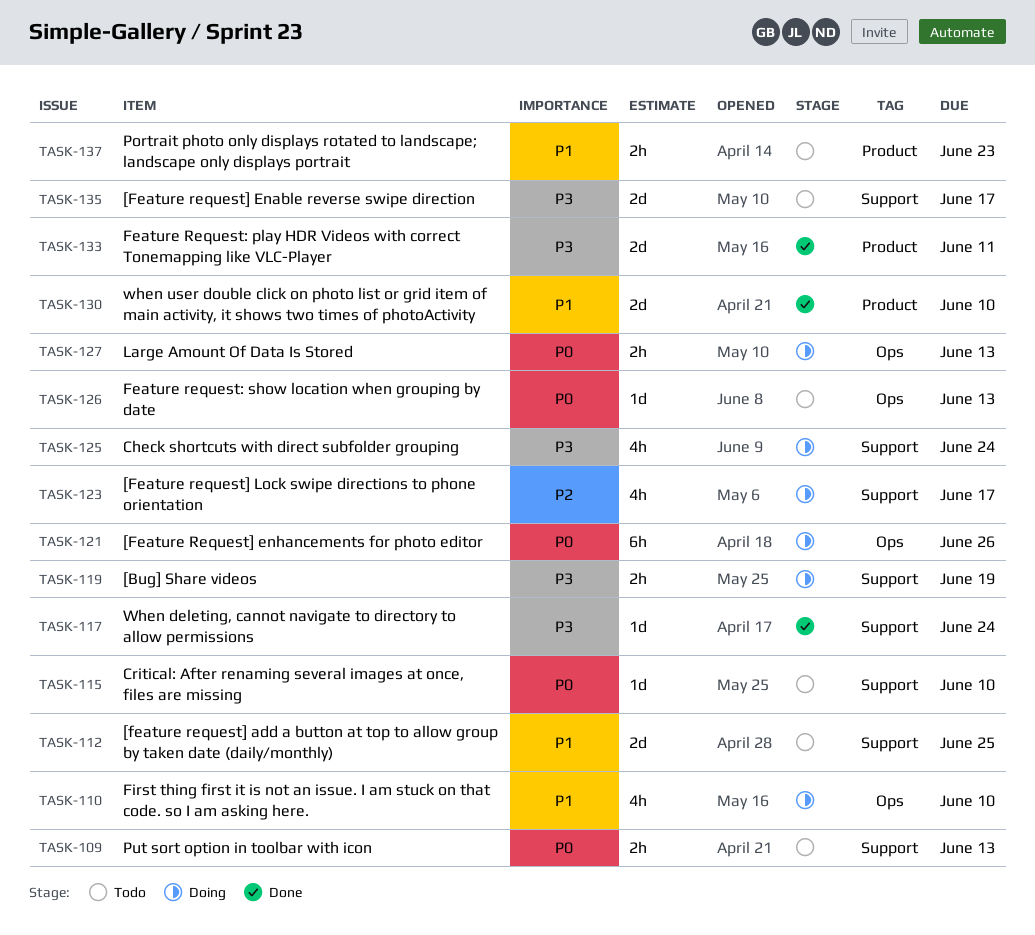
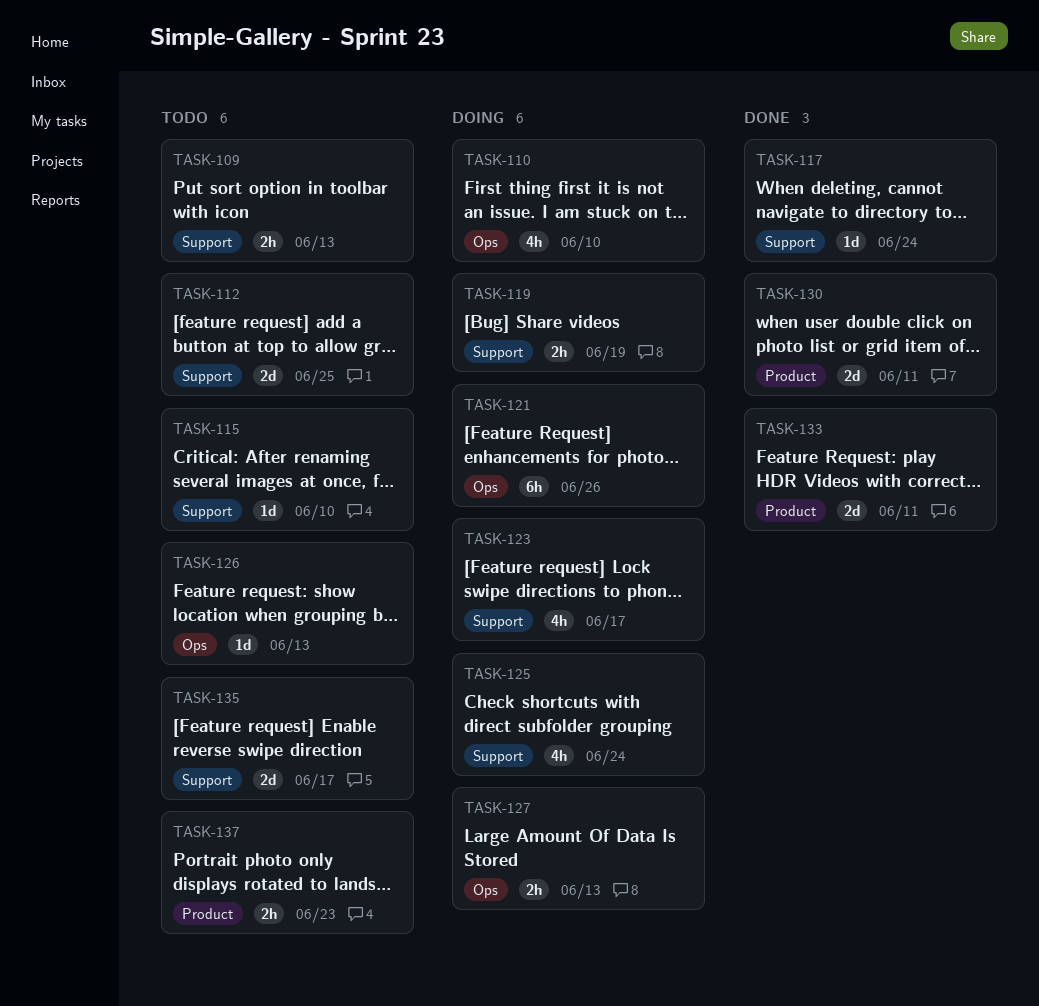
TASK-130, due: Jun 10 -> Jun 11

